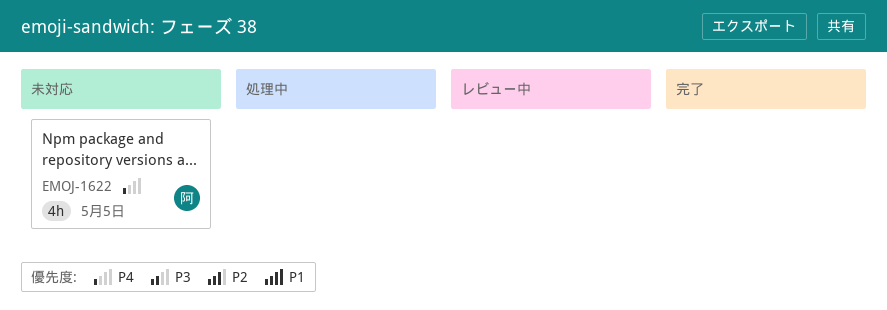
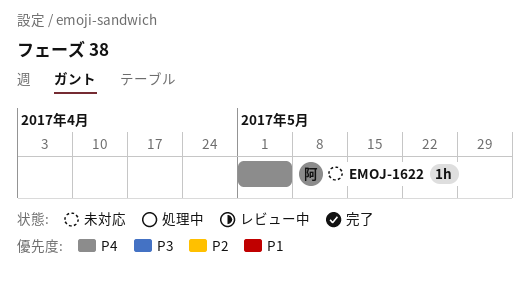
EMOJ-1622, estimate: 4h -> 1h

